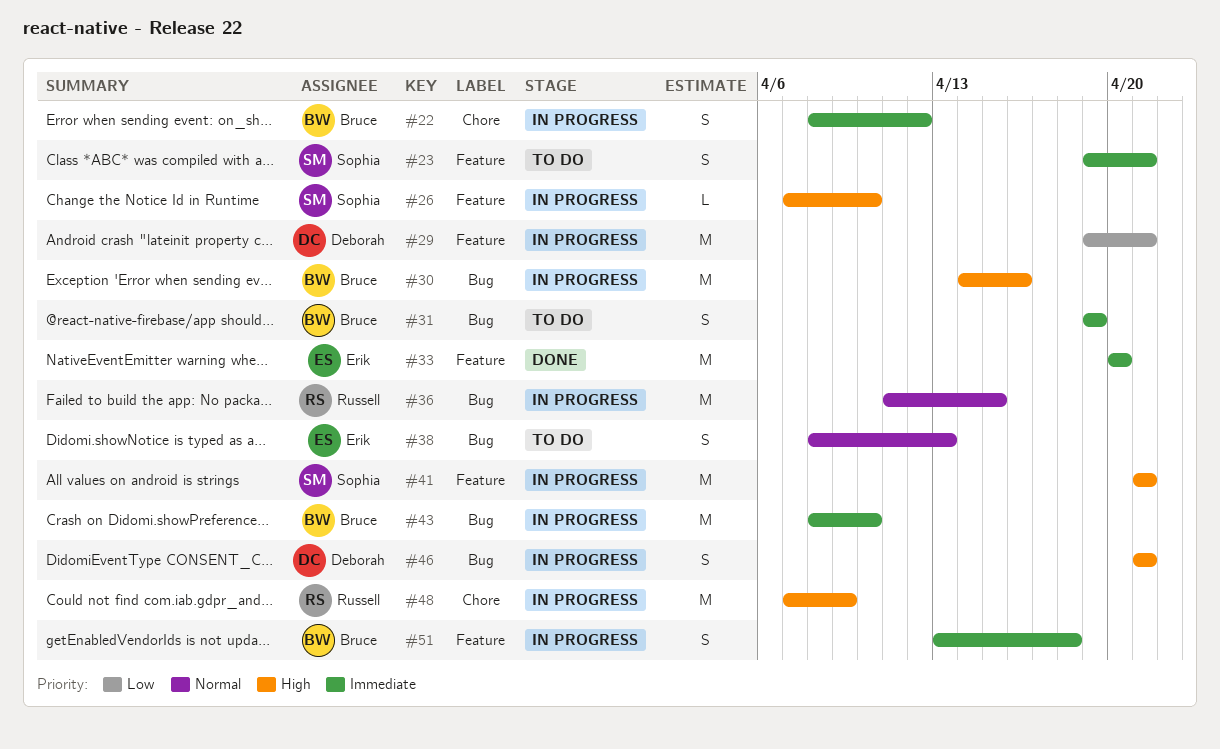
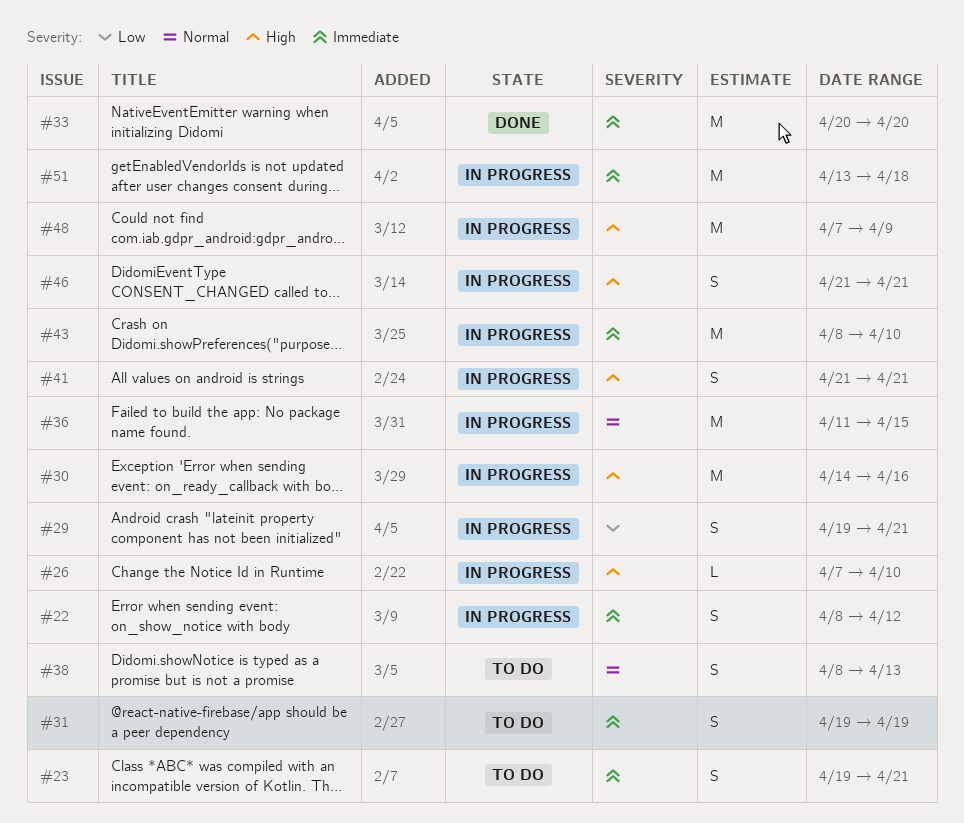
#29, estimate: M -> S
#41, estimate: M -> S
#51, estimate: S -> M

